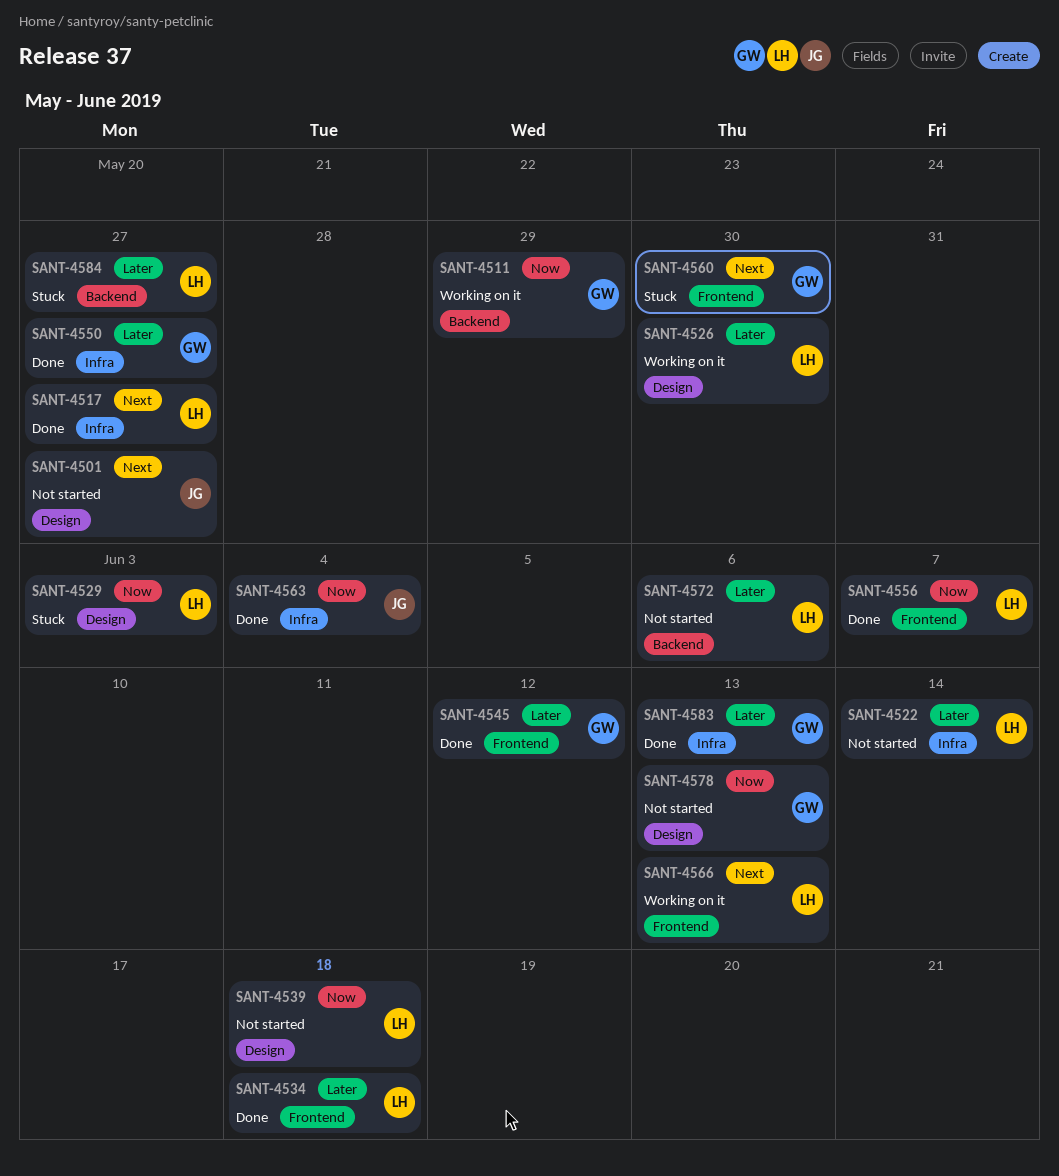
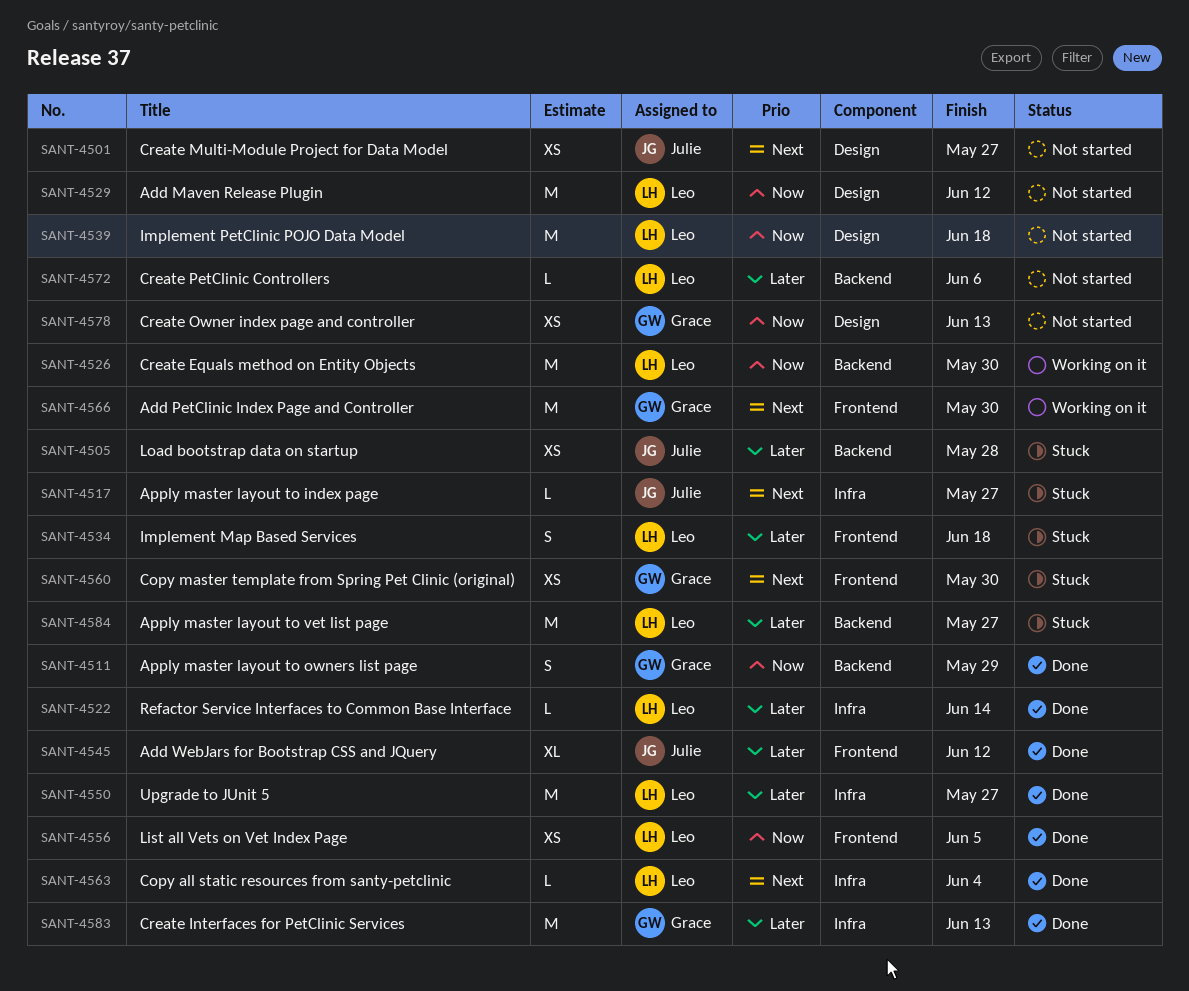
SANT-4505: none -> present
SANT-4511, status: Working on it -> Done
SANT-4517, status: Done -> Stuck
SANT-4517, owner: Leo -> Julie
SANT-4522, status: Not started -> Done
SANT-4526, priority: Later -> Now
SANT-4526, label: Design -> Backend
SANT-4529, status: Stuck -> Not started
SANT-4529, due: Jun 3 -> Jun 12
SANT-4534, status: Done -> Stuck
SANT-4545, owner: Grace -> Julie
SANT-4550, owner: Grace -> Leo
SANT-4556, due: Jun 7 -> Jun 5
SANT-4563, owner: Julie -> Leo
SANT-4563, priority: Now -> Next
SANT-4566, owner: Leo -> Grace
SANT-4566, due: Jun 13 -> May 30

